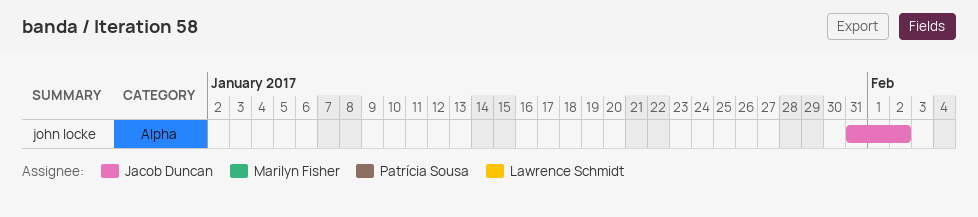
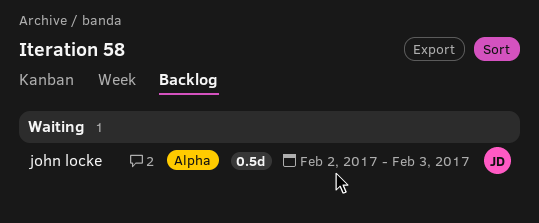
john locke, start: Jan 31 -> Feb 2
john locke, due: Feb 2 -> Feb 3

